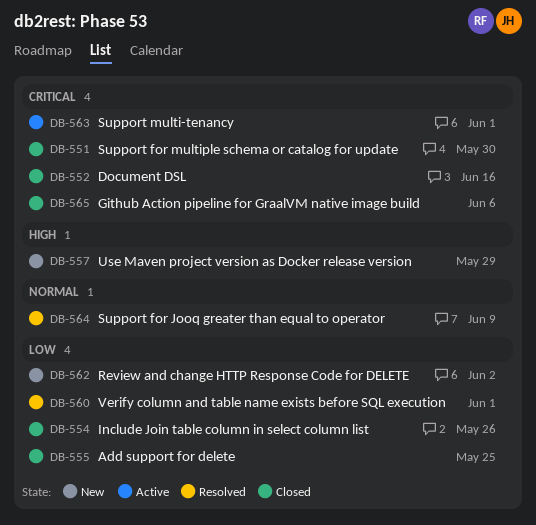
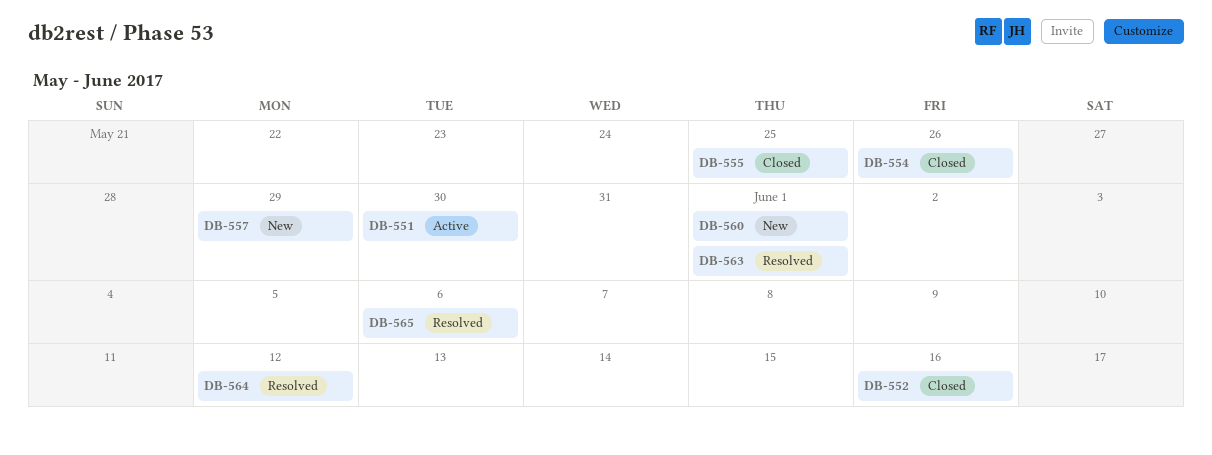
DB-551, status: Closed -> Active
DB-560, status: Resolved -> New
DB-562: present -> none
DB-563, status: Active -> Resolved
DB-564, due: Jun 9 -> Jun 12
DB-565, status: Closed -> Resolved

